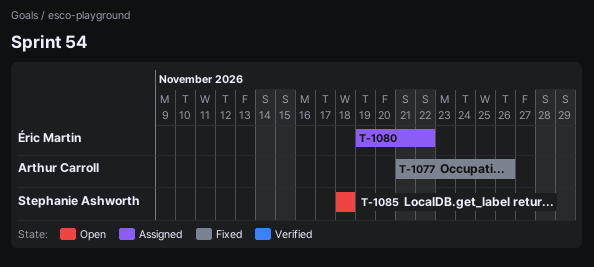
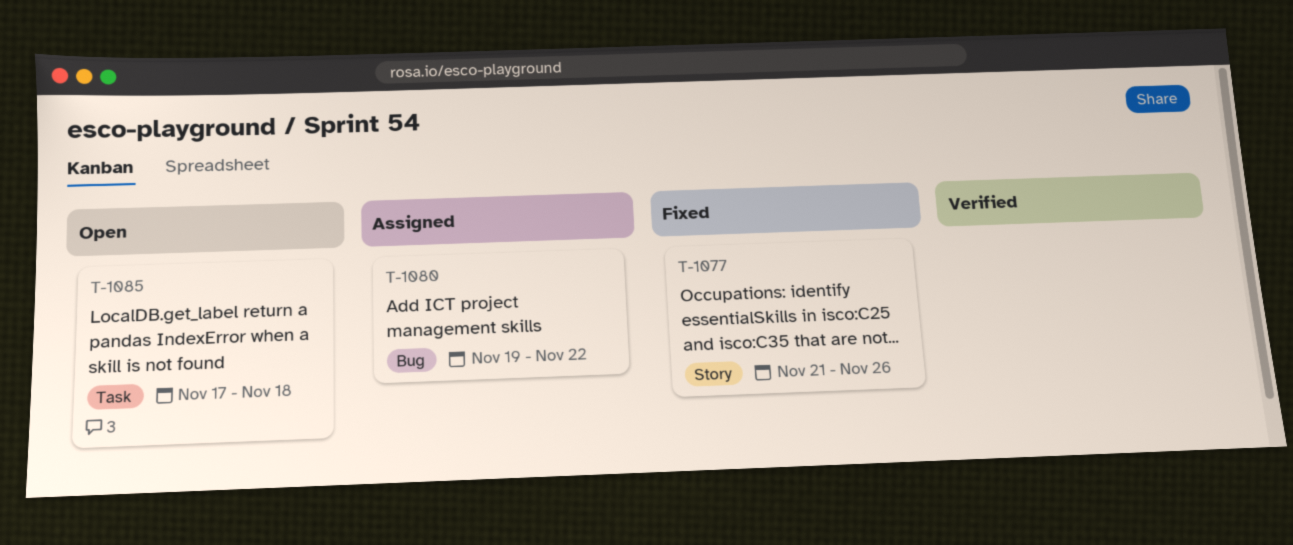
T-1085, start: Nov 18 -> Nov 17

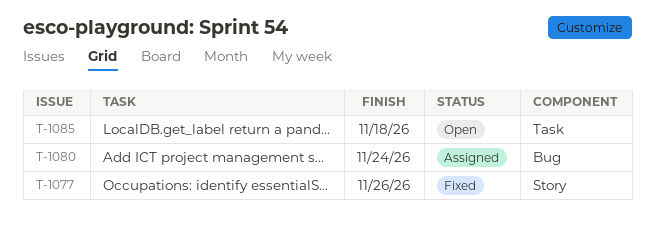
T-1080, due: Nov 22 -> Nov 24

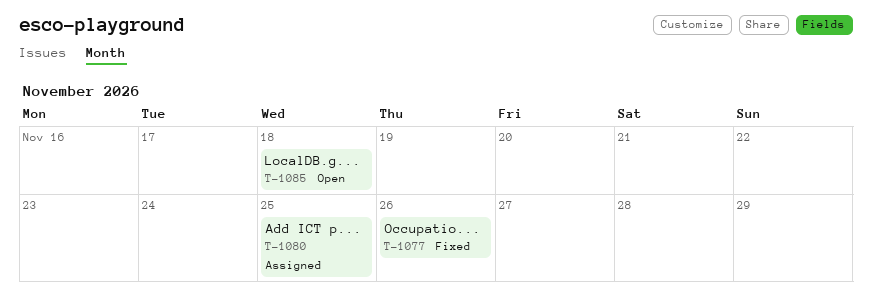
T-1080, due: Nov 24 -> Nov 25

